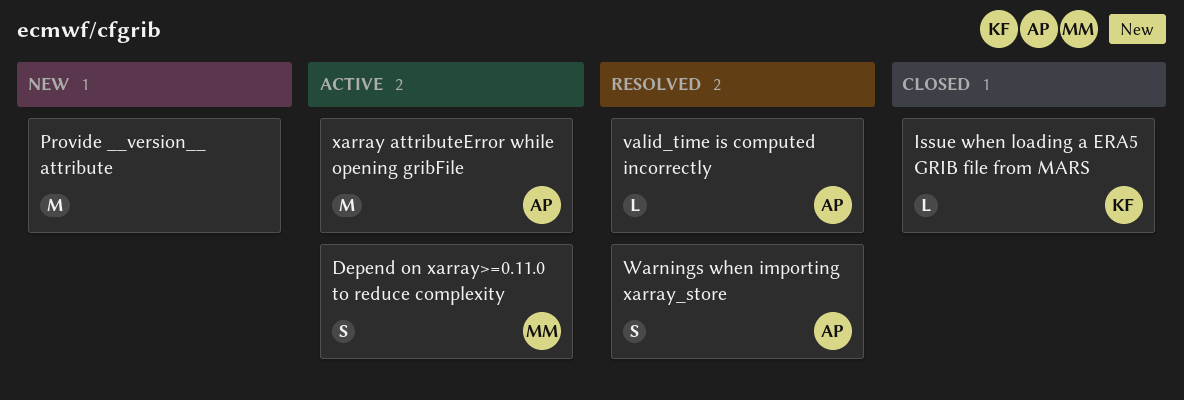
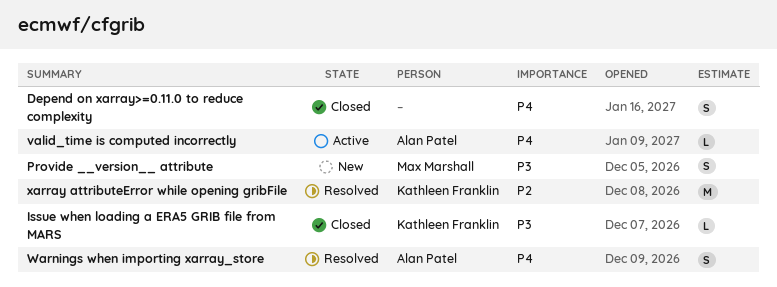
Depend on xarray>=0.11.0 to reduce complexity, status: Active -> Closed
Depend on xarray>=0.11.0 to reduce complexity, owner: Max Marshall -> none
Provide __version__ attribute, owner: none -> Max Marshall
Provide __version__ attribute, estimate: M -> S
valid_time is computed incorrectly, status: Resolved -> Active
xarray attributeError while opening gribFile, status: Active -> Resolved
xarray attributeError while opening gribFile, owner: Alan Patel -> Kathleen Franklin

